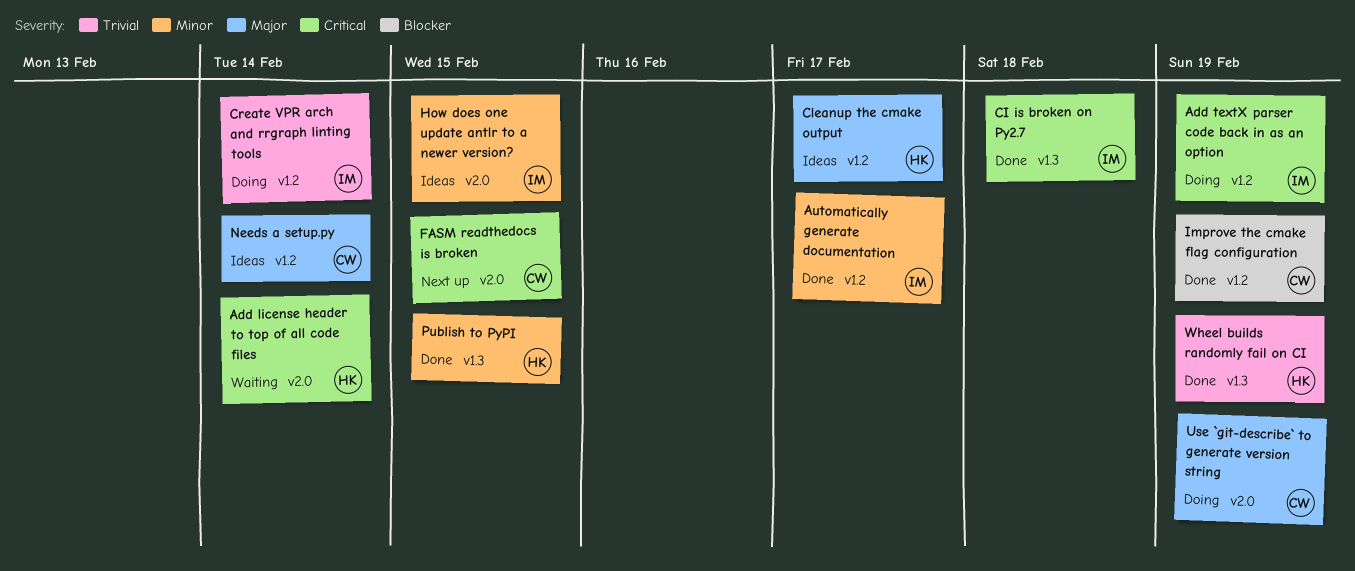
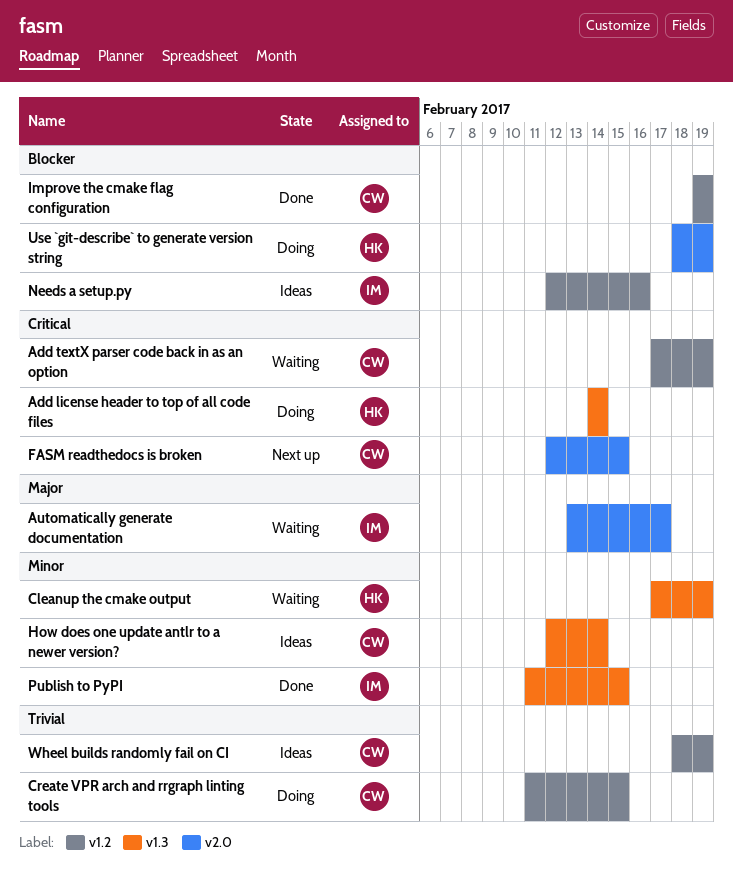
Add license header to top of all code files, status: Waiting -> Doing
Add license header to top of all code files, label: v2.0 -> v1.3
Add textX parser code back in as an option, status: Doing -> Waiting
Add textX parser code back in as an option, owner: IM -> CW
Automatically generate documentation, status: Done -> Waiting
Automatically generate documentation, priority: Minor -> Major
Automatically generate documentation, label: v1.2 -> v2.0
CI is broken on Py2.7: present -> none
Cleanup the cmake output, status: Ideas -> Waiting
Cleanup the cmake output, priority: Major -> Minor
Cleanup the cmake output, label: v1.2 -> v1.3
Cleanup the cmake output, due: Feb 17 -> Feb 19
Create VPR arch and rrgraph linting tools, owner: IM -> CW
Create VPR arch and rrgraph linting tools, due: Feb 14 -> Feb 15
How does one update antlr to a newer version?, owner: IM -> CW
How does one update antlr to a newer version?, label: v2.0 -> v1.3
How does one update antlr to a newer version?, due: Feb 15 -> Feb 14
Needs a setup.py, owner: CW -> IM
Needs a setup.py, priority: Major -> Blocker
Needs a setup.py, due: Feb 14 -> Feb 16
Publish to PyPI, owner: HK -> IM
Use `git-describe` to generate version string, owner: CW -> HK
Use `git-describe` to generate version string, priority: Major -> Blocker
Wheel builds randomly fail on CI, status: Done -> Ideas
Wheel builds randomly fail on CI, owner: HK -> CW
Wheel builds randomly fail on CI, label: v1.3 -> v1.2

